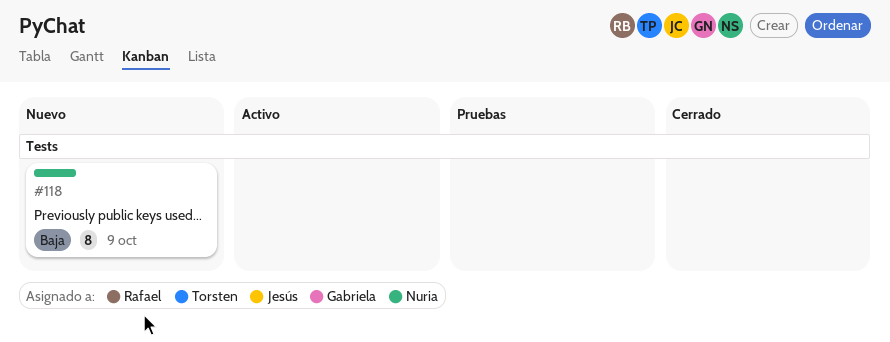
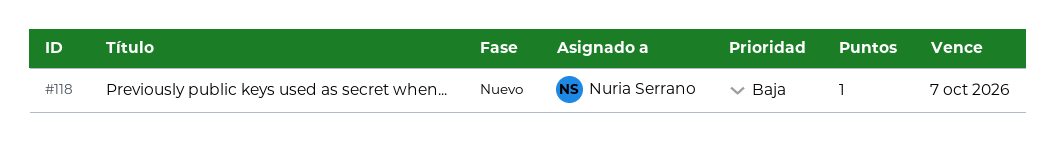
#118, estimate: 8 -> 1
#118, due: Oct 9 -> Oct 7

